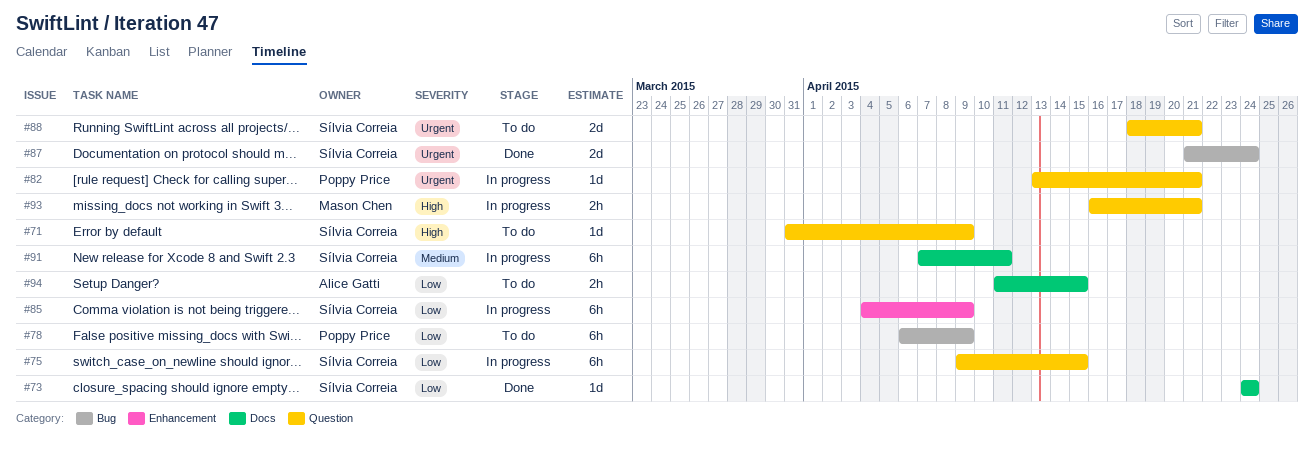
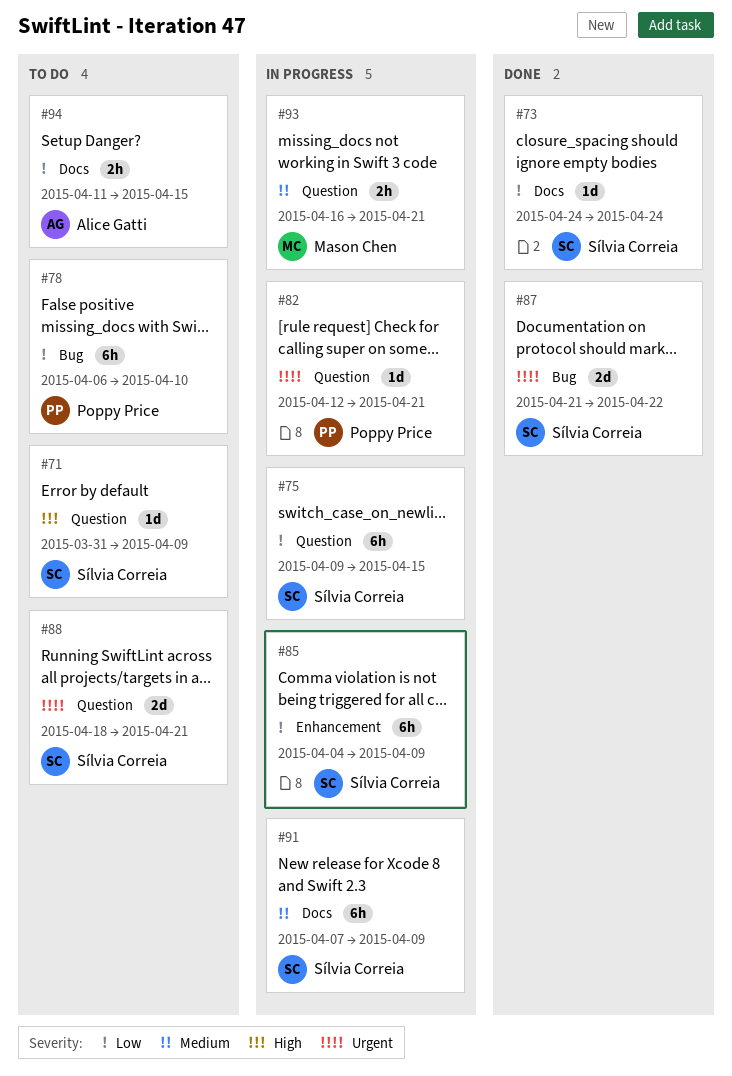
#78, due: Apr 9 -> Apr 10
#82, start: Apr 13 -> Apr 12
#87, due: Apr 24 -> Apr 22
#91, due: Apr 11 -> Apr 9
#93, priority: High -> Medium

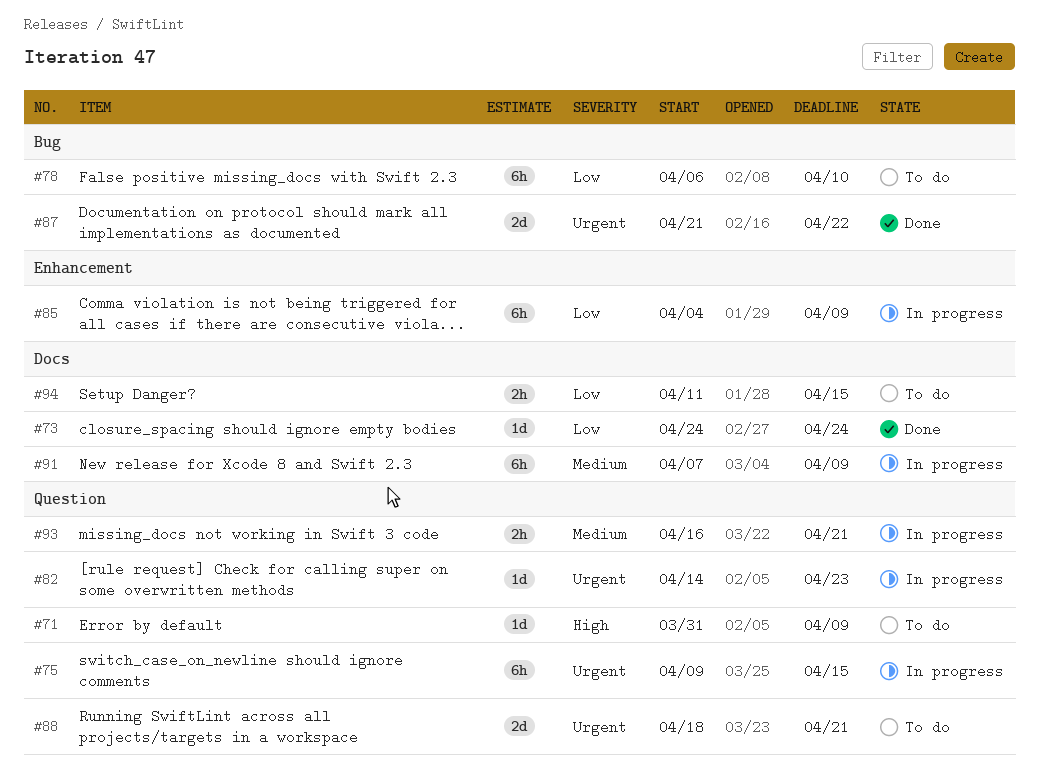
#75, priority: Low -> Urgent
#82, start: Apr 12 -> Apr 14
#82, due: Apr 21 -> Apr 23

